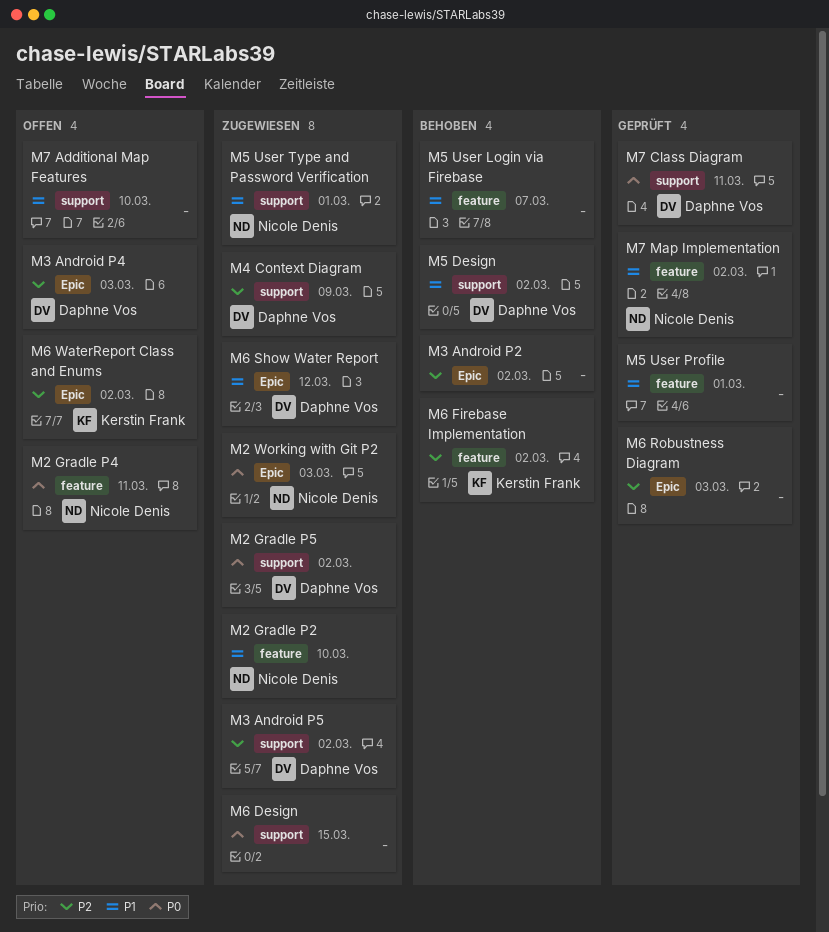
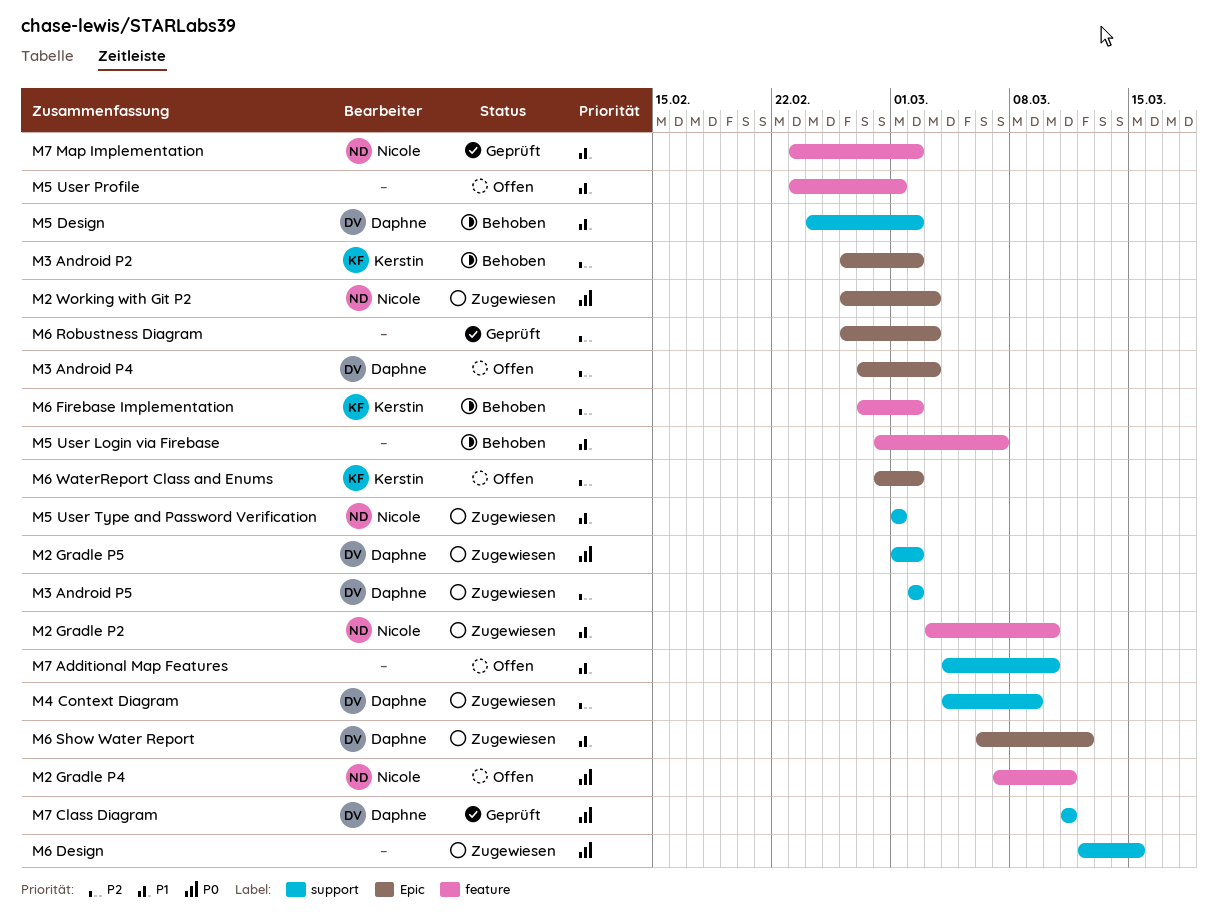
M3 Android P2, owner: none -> Kerstin Frank
M5 User Profile, status: Geprüft -> Offen

